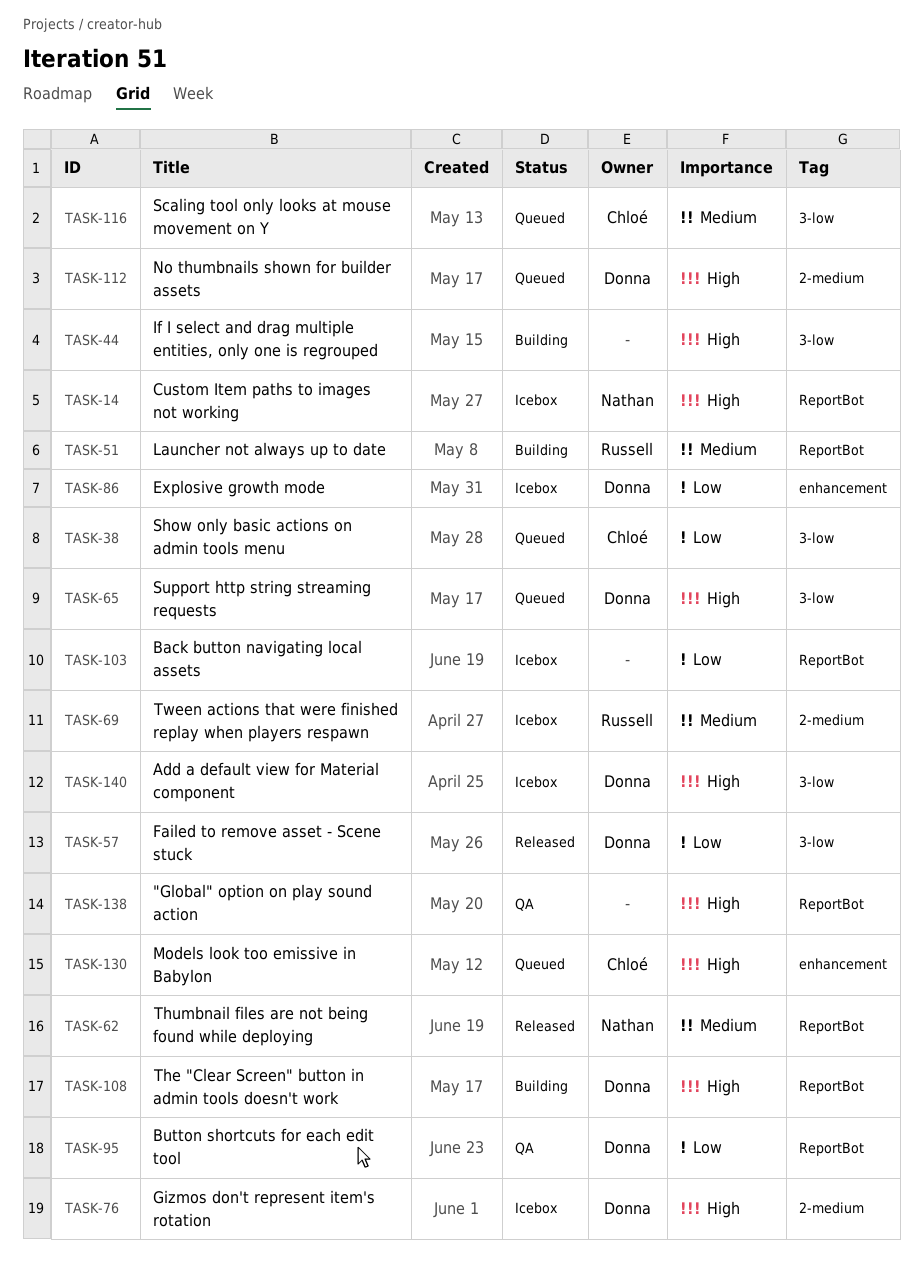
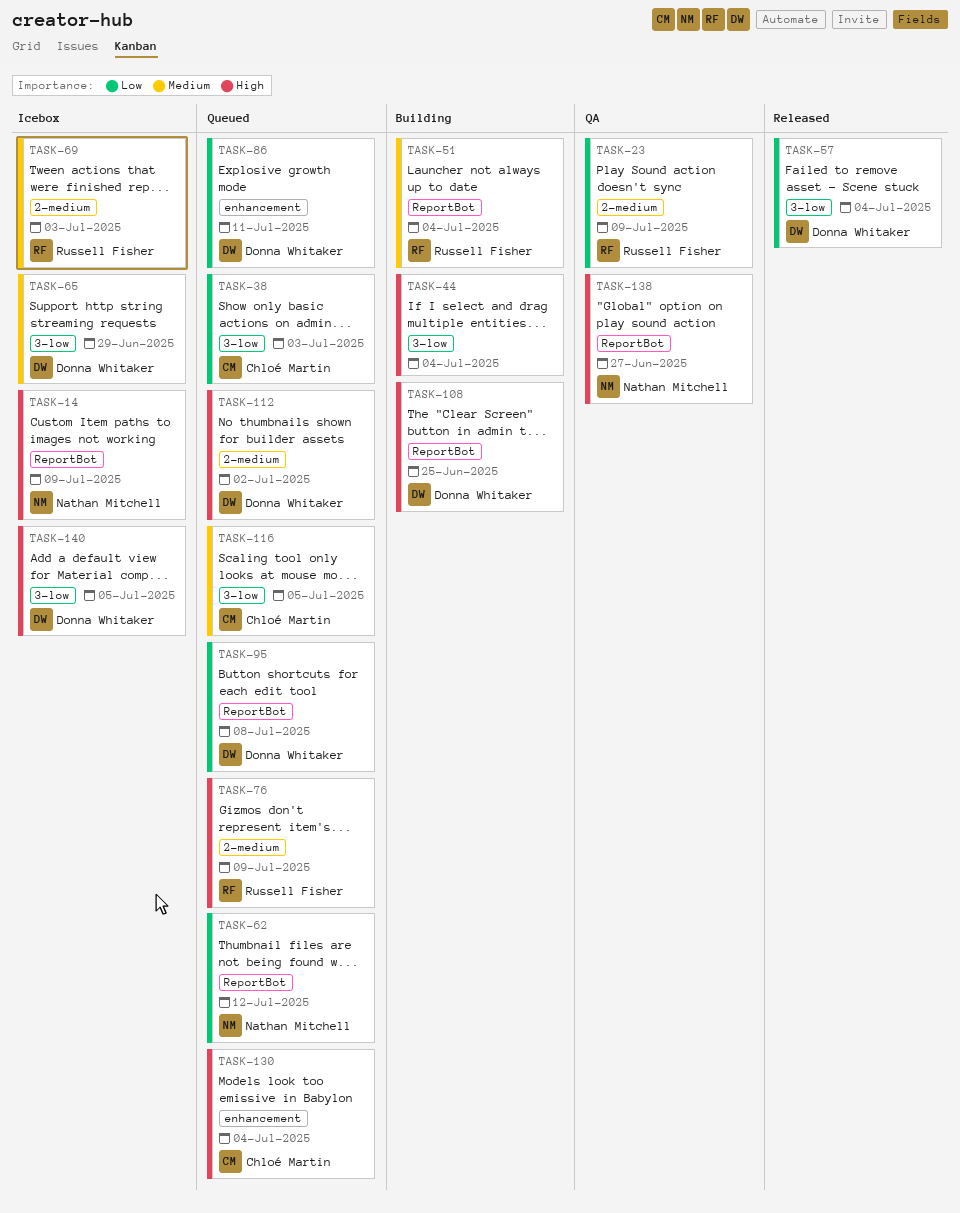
TASK-23: none -> present
TASK-62, status: Released -> Queued
TASK-62, priority: Medium -> Low
TASK-65, status: Queued -> Icebox
TASK-65, priority: High -> Medium
TASK-76, status: Icebox -> Queued
TASK-76, owner: Donna Whitaker -> Russell Fisher
TASK-86, status: Icebox -> Queued
TASK-95, status: QA -> Queued
TASK-103: present -> none
TASK-138, owner: none -> Nathan Mitchell

